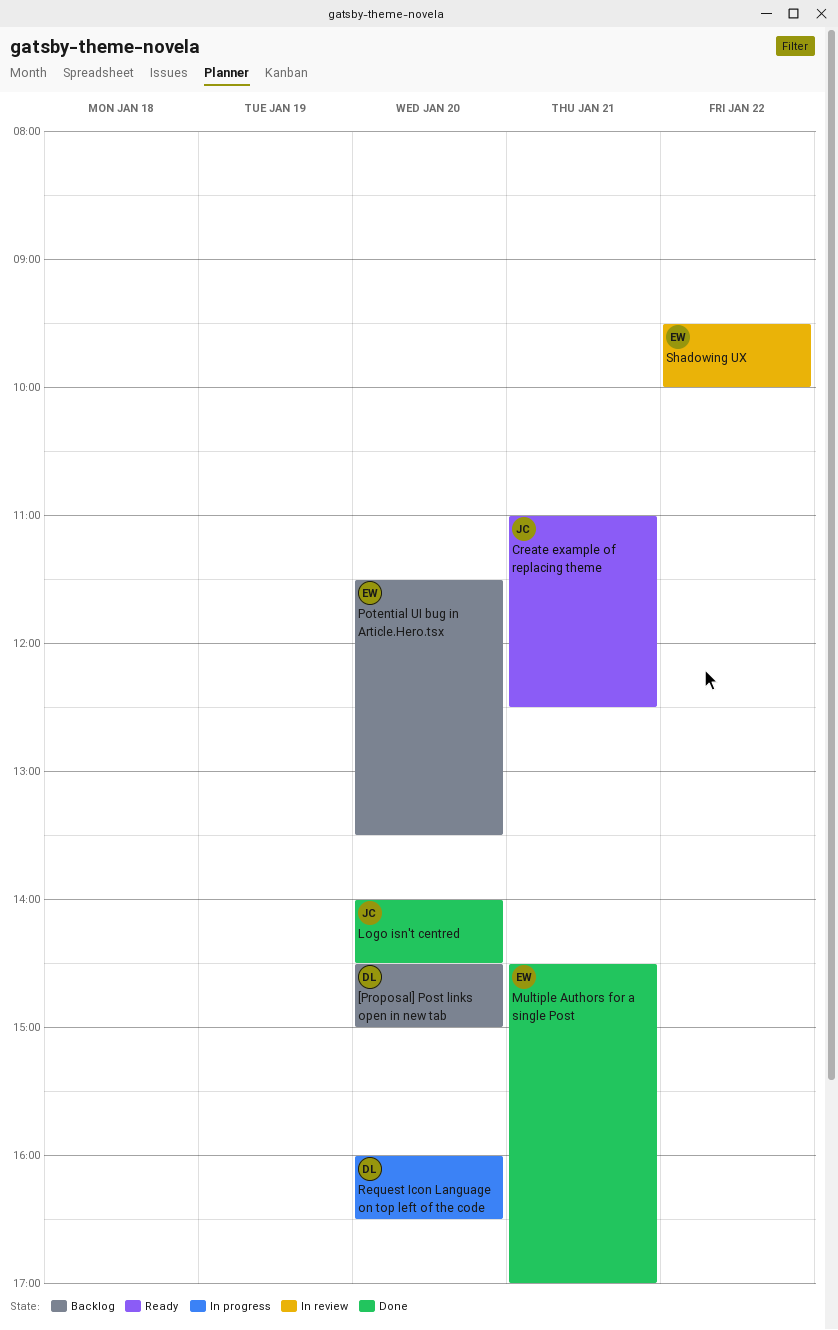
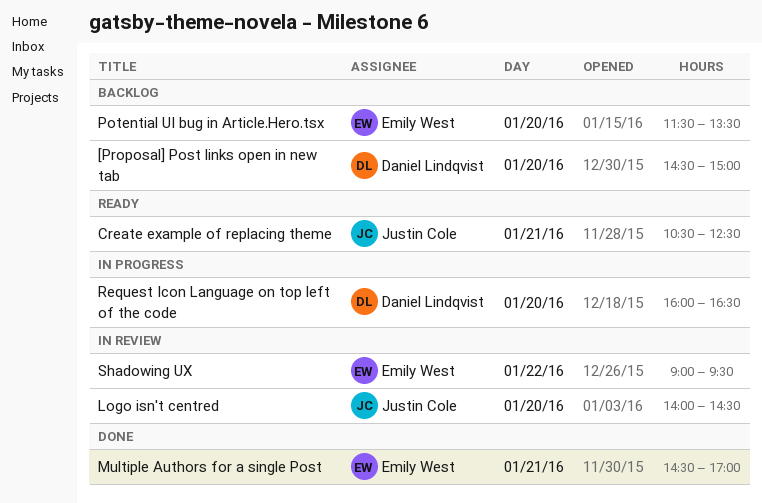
Create example of replacing theme, begins: 11:00 -> 10:30
Logo isn't centred, status: Done -> In review
Shadowing UX, begins: 09:30 -> 09:00
Shadowing UX, ends: 10:00 -> 09:30

